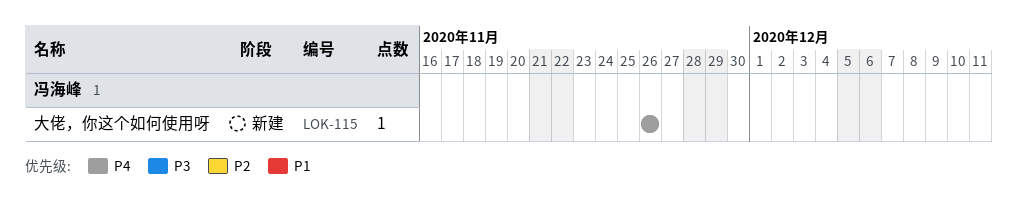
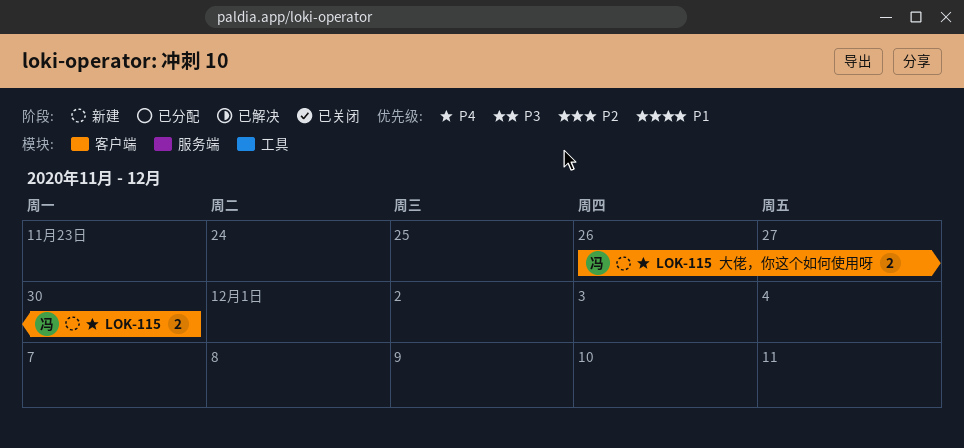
LOK-115, estimate: 1 -> 2
LOK-115, due: Nov 26 -> Nov 30

